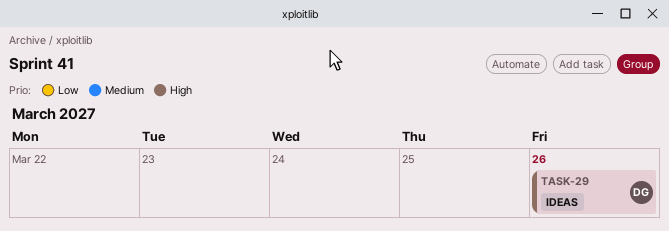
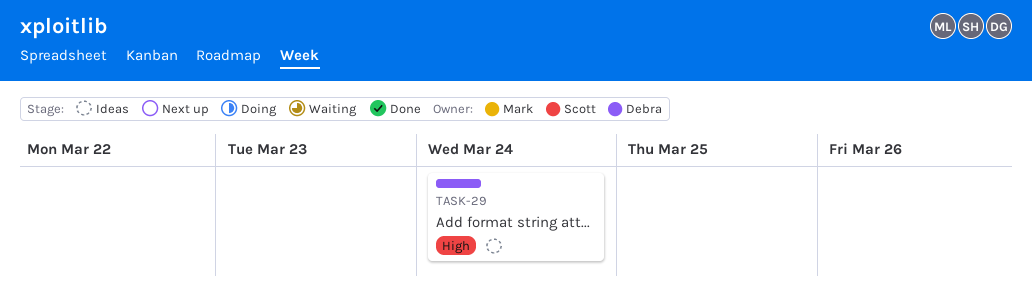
TASK-29, due: Mar 26 -> Mar 24

